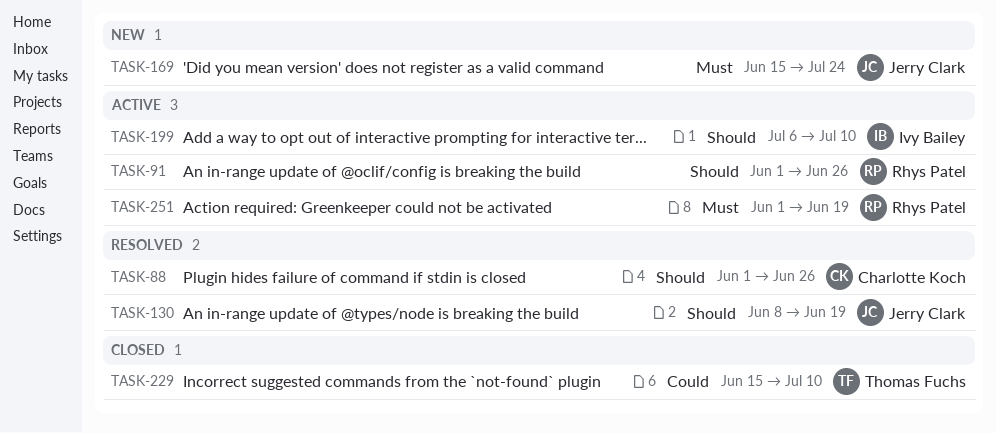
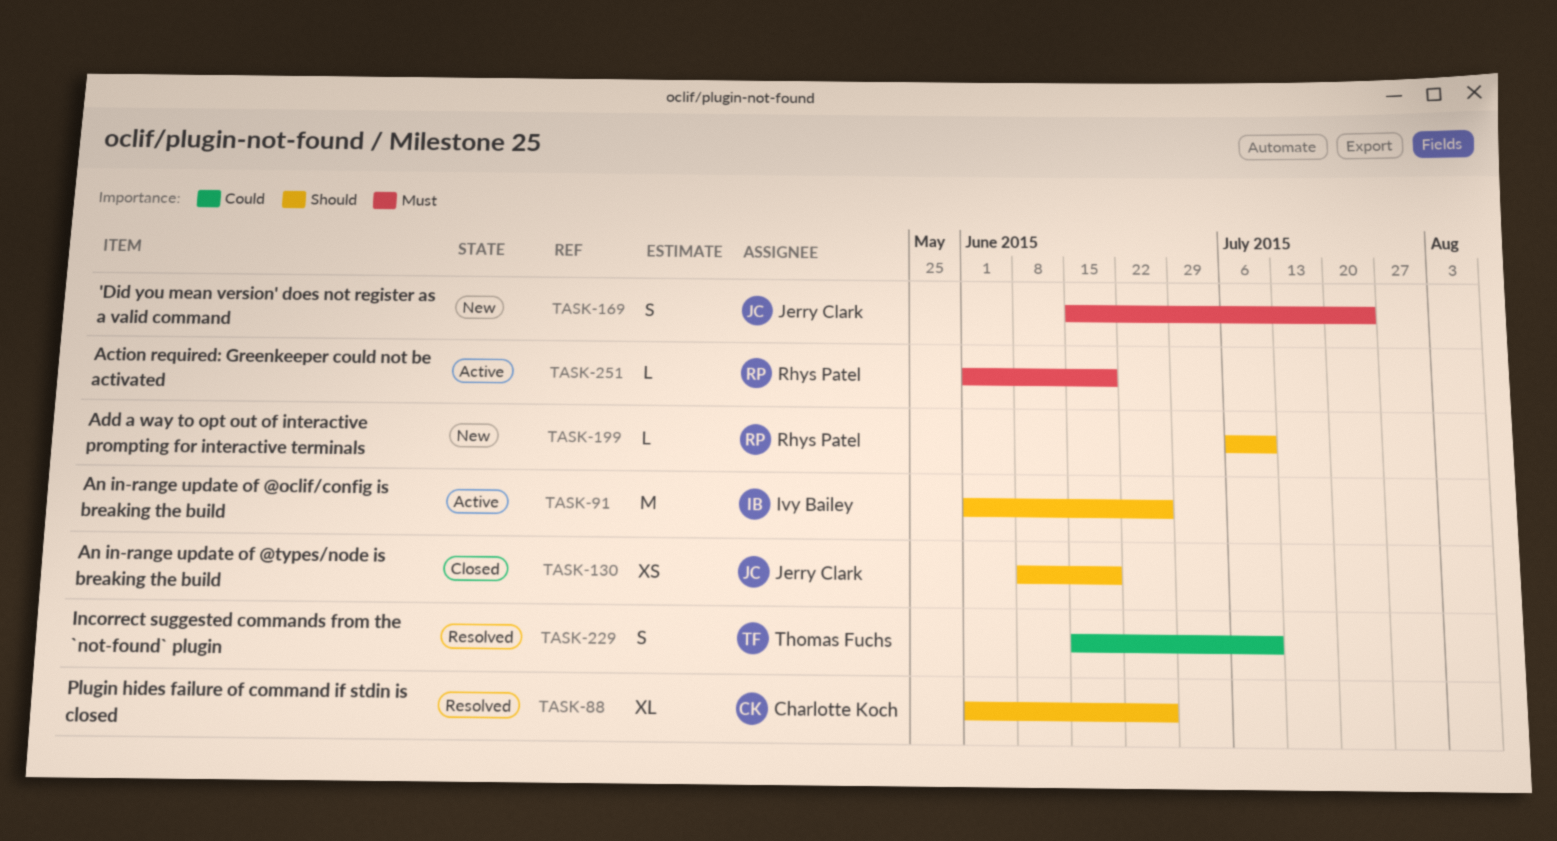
TASK-91, owner: Rhys Patel -> Ivy Bailey
TASK-130, status: Resolved -> Closed
TASK-199, status: Active -> New
TASK-199, owner: Ivy Bailey -> Rhys Patel
TASK-229, status: Closed -> Resolved

